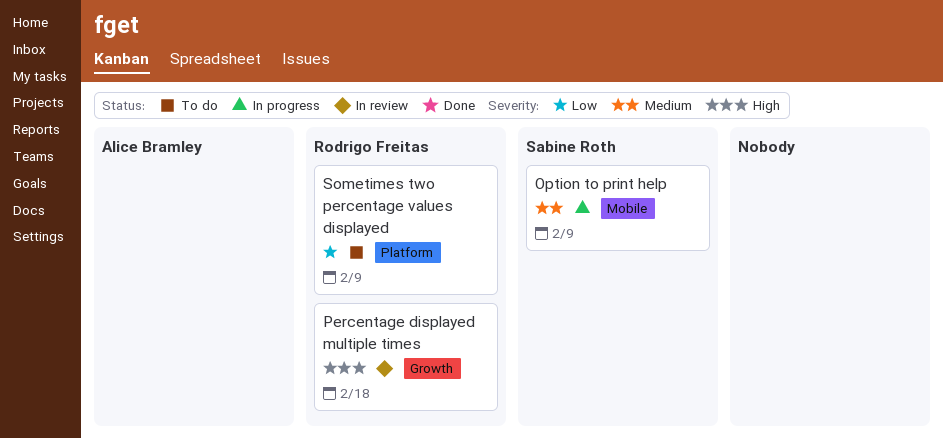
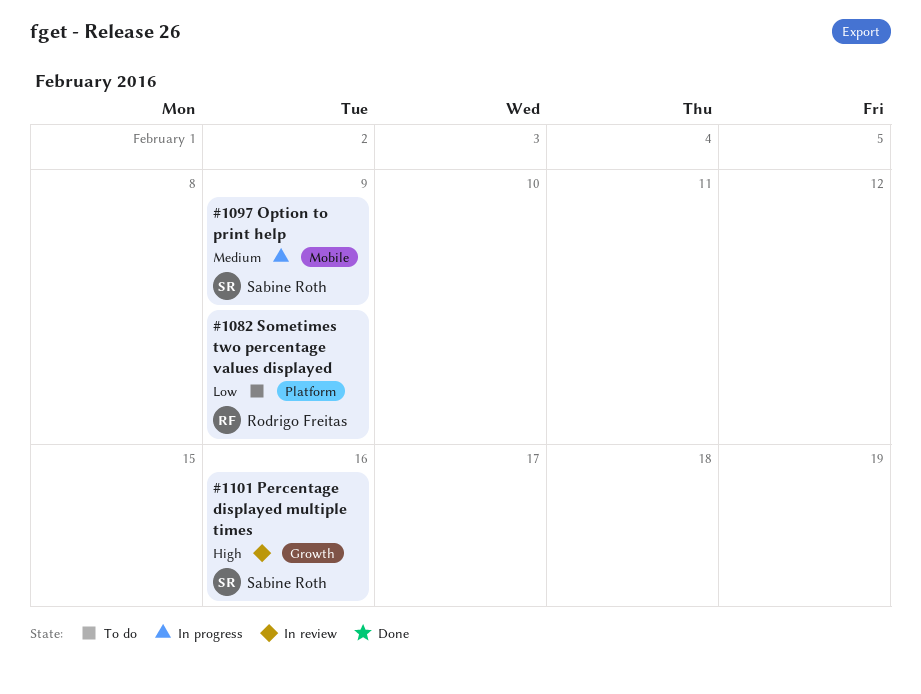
Percentage displayed multiple times, owner: Rodrigo Freitas -> Sabine Roth
Percentage displayed multiple times, due: Feb 18 -> Feb 16

